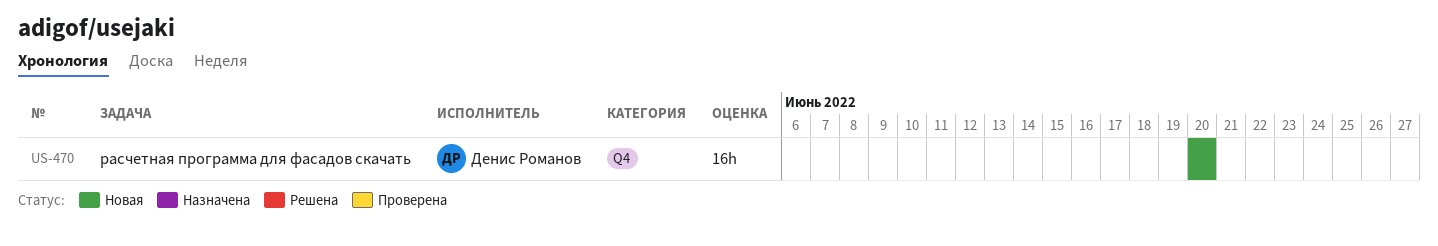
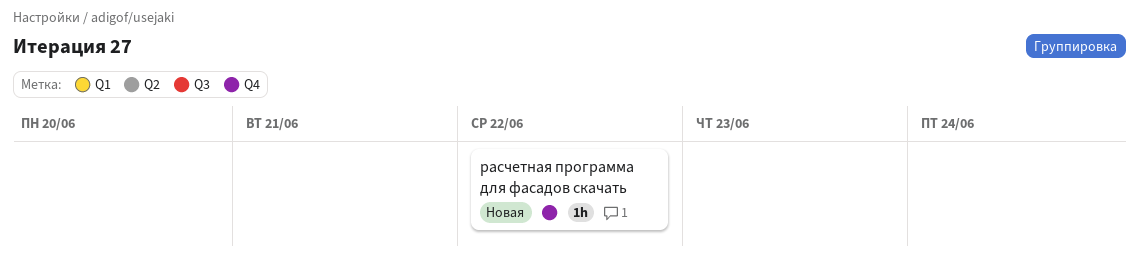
расчетная программа для фасадов скачать, estimate: 16h -> 1h
расчетная программа для фасадов скачать, due: Jun 20 -> Jun 22

